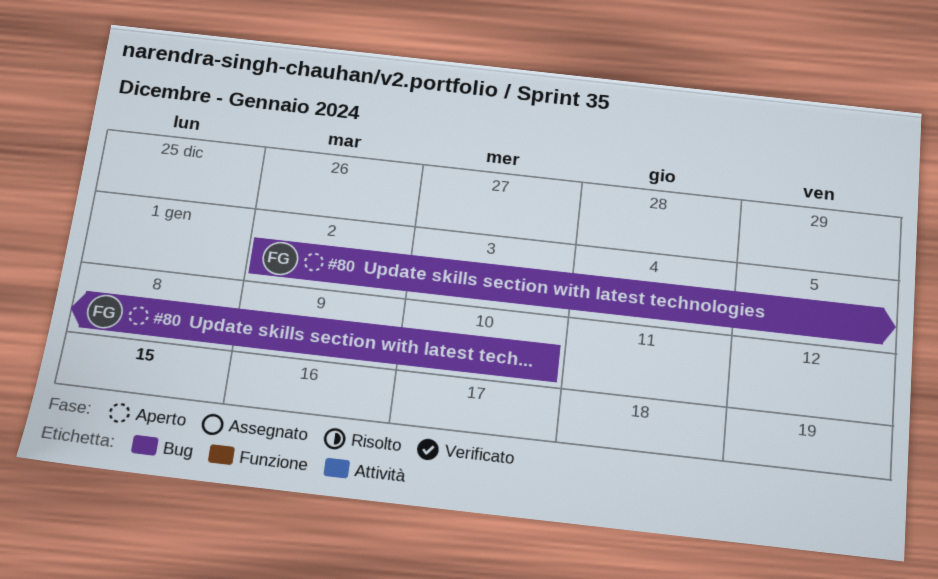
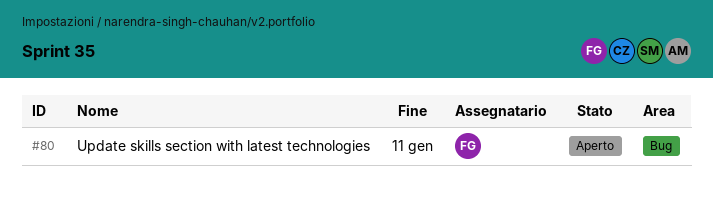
#80, due: Jan 10 -> Jan 11

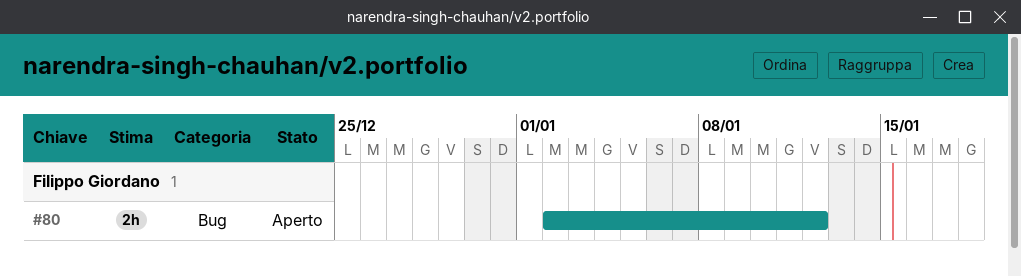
#80, due: Jan 11 -> Jan 12

